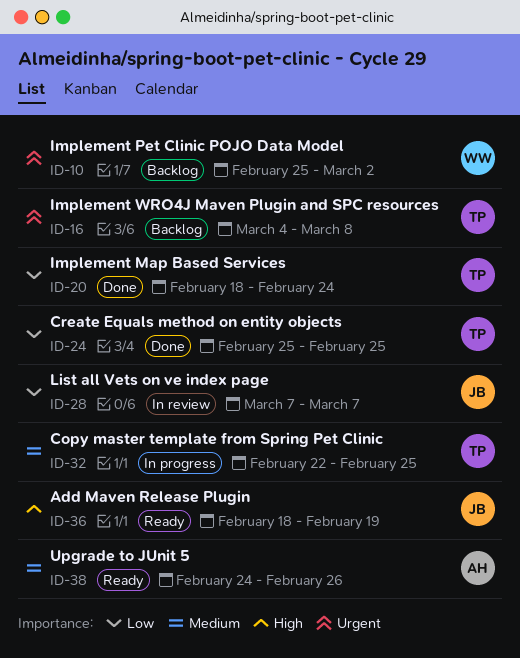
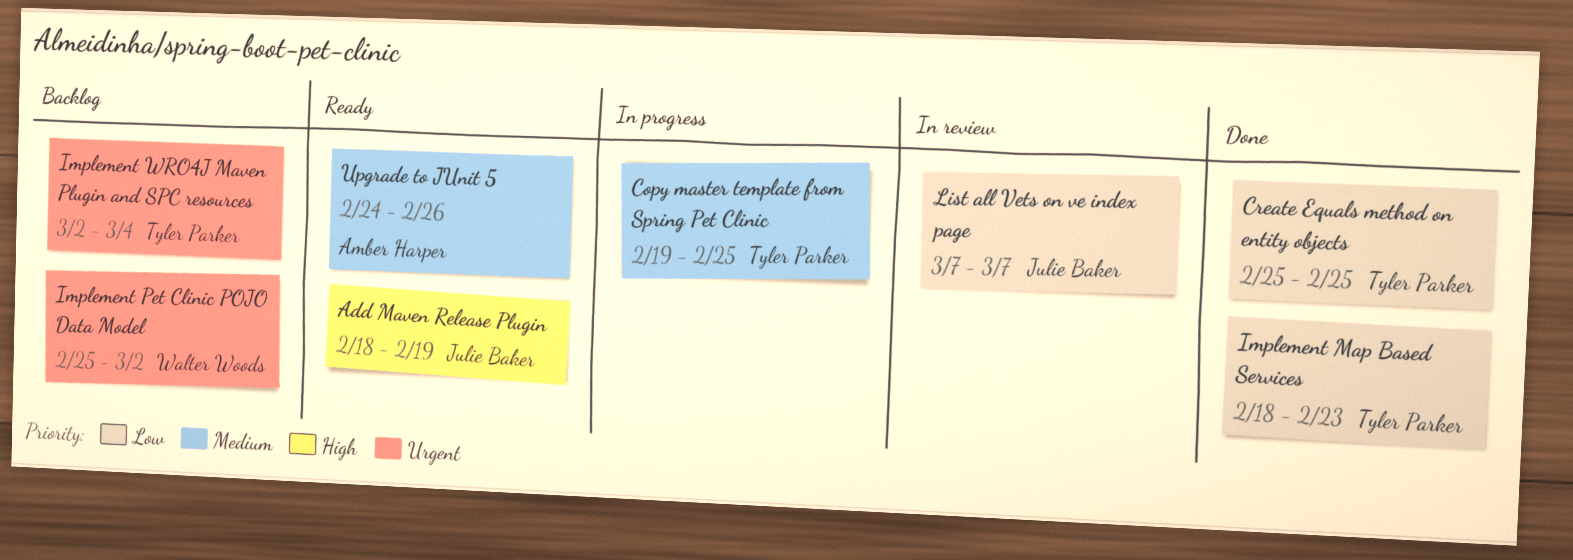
Copy master template from Spring Pet Clinic, start: Feb 22 -> Feb 19
Implement Map Based Services, due: Feb 24 -> Feb 23
Implement WRO4J Maven Plugin and SPC resources, start: Mar 4 -> Mar 2
Implement WRO4J Maven Plugin and SPC resources, due: Mar 8 -> Mar 4

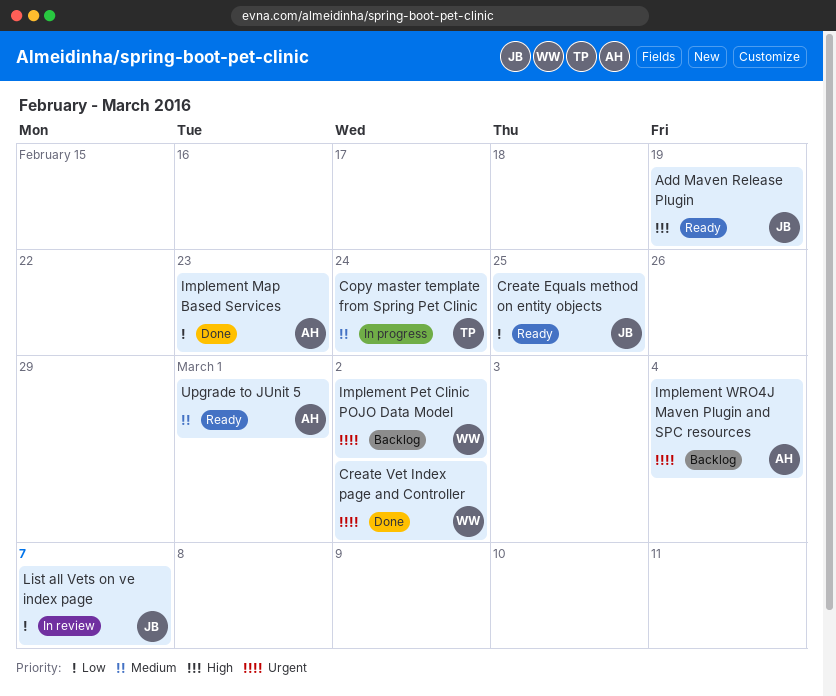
Copy master template from Spring Pet Clinic, due: Feb 25 -> Feb 24
Create Equals method on entity objects, status: Done -> Ready
Create Equals method on entity objects, owner: Tyler Parker -> Julie Baker
Create Vet Index page and Controller: none -> present
Implement Map Based Services, owner: Tyler Parker -> Amber Harper
Implement WRO4J Maven Plugin and SPC resources, owner: Tyler Parker -> Amber Harper
Upgrade to JUnit 5, due: Feb 26 -> Mar 1

